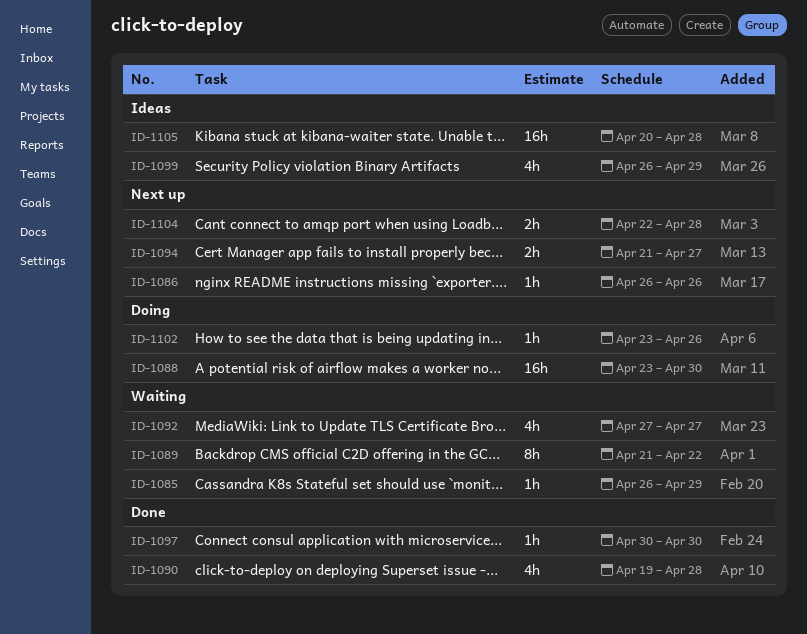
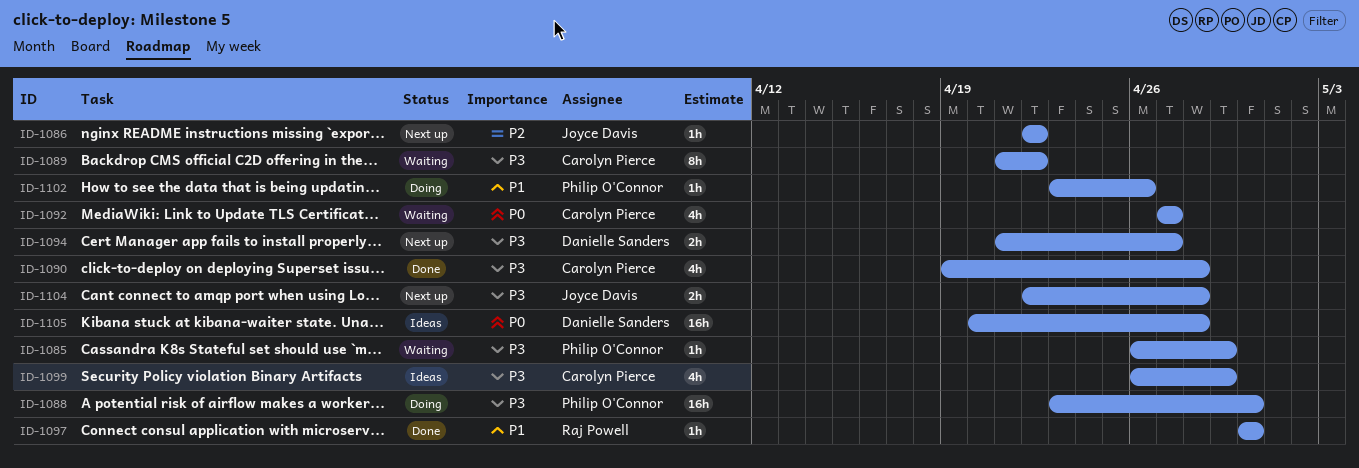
ID-1086, start: Apr 26 -> Apr 22
ID-1086, due: Apr 26 -> Apr 22

